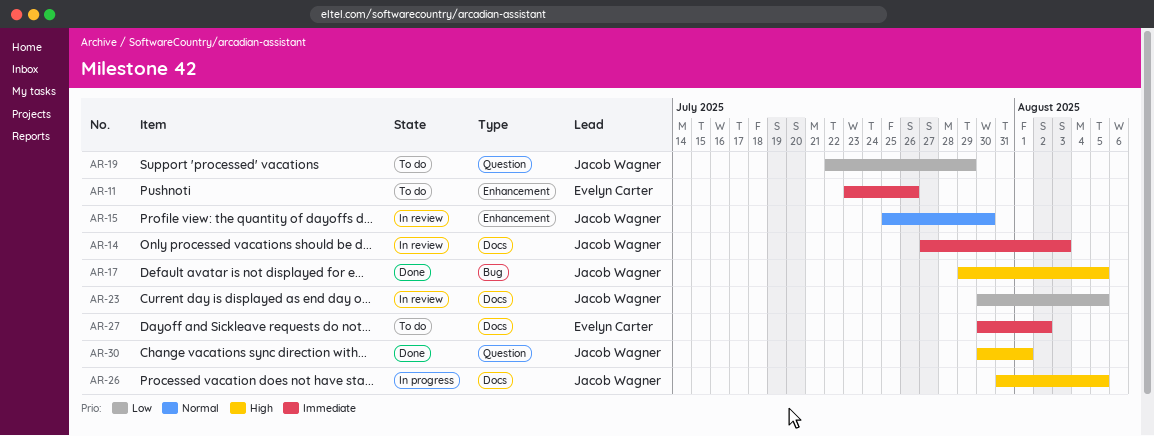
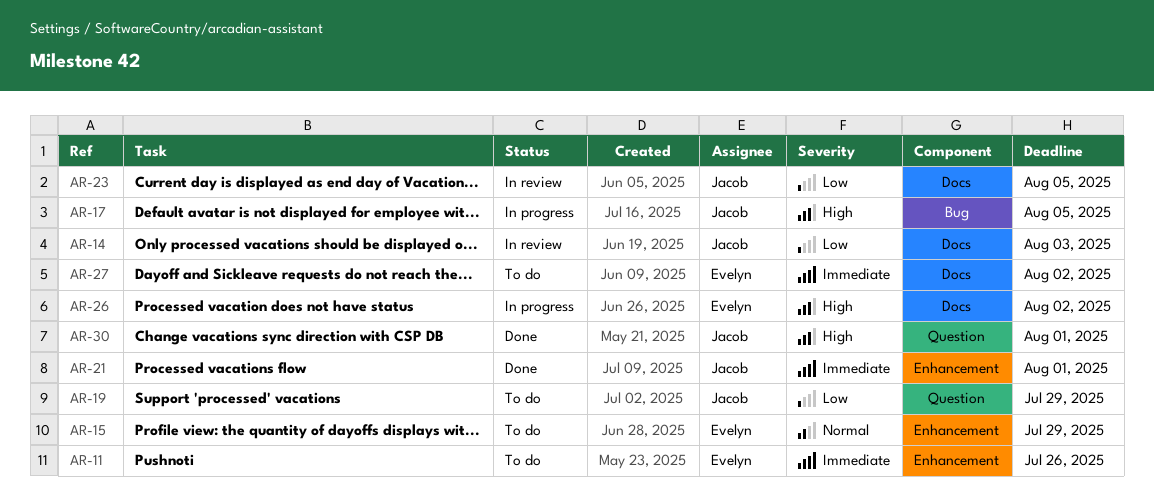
AR-14, priority: Immediate -> Low
AR-15, status: In review -> To do
AR-15, owner: Jacob Wagner -> Evelyn Carter
AR-15, due: Jul 30 -> Jul 29
AR-17, status: Done -> In progress
AR-21: none -> present
AR-26, owner: Jacob Wagner -> Evelyn Carter
AR-26, due: Aug 5 -> Aug 2

